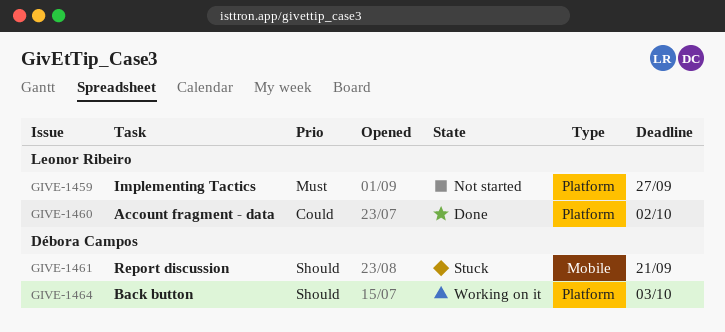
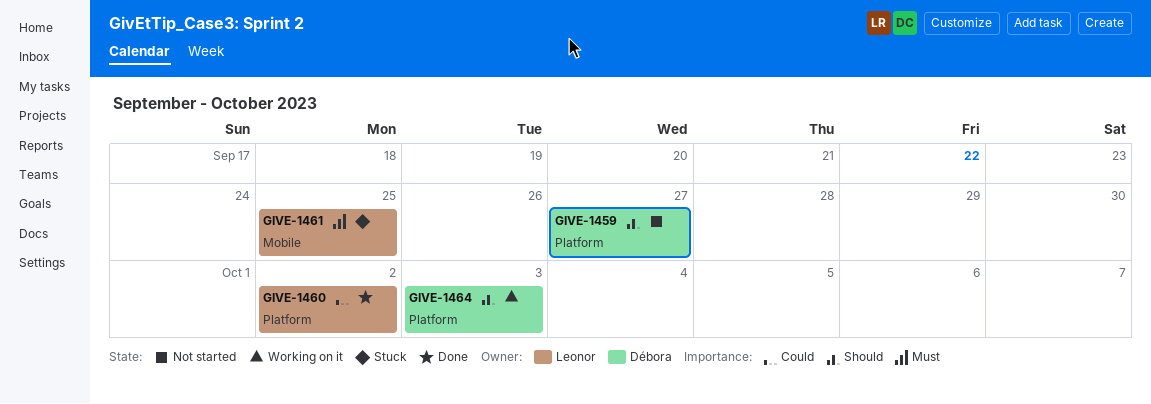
GIVE-1459, owner: Leonor Ribeiro -> Débora Campos
GIVE-1459, priority: Must -> Should
GIVE-1461, owner: Débora Campos -> Leonor Ribeiro
GIVE-1461, priority: Should -> Must
GIVE-1461, due: Sep 21 -> Sep 25

